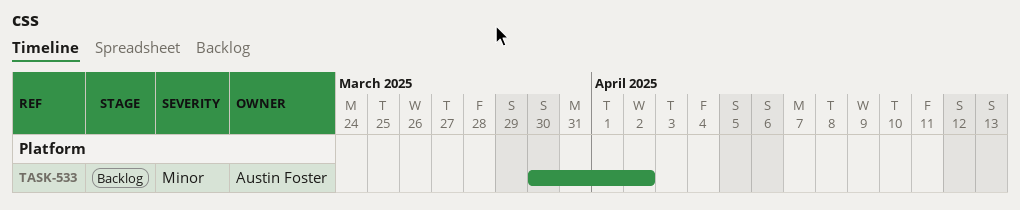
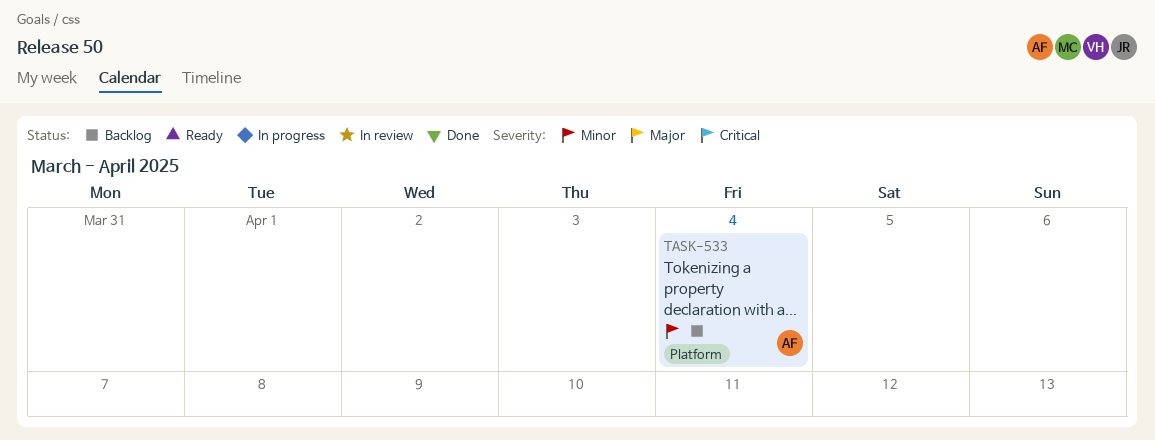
TASK-533, due: Apr 2 -> Apr 4

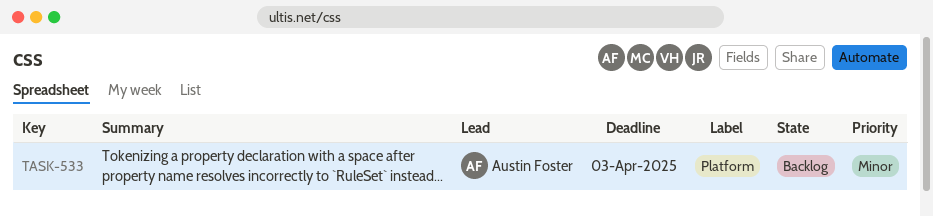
TASK-533, due: Apr 4 -> Apr 3

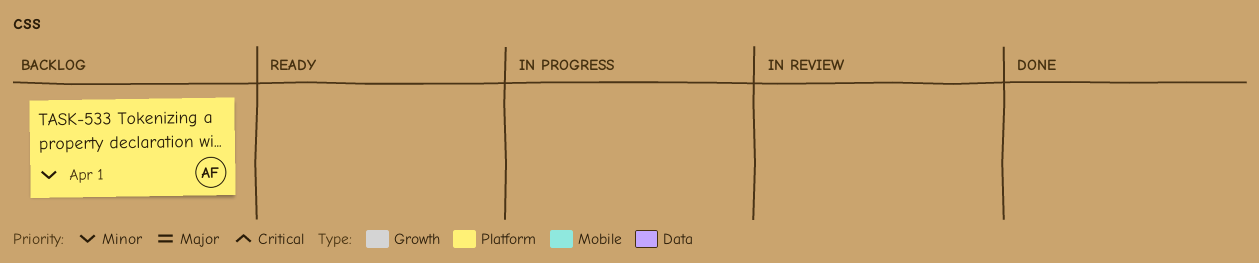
TASK-533, due: Apr 3 -> Apr 1

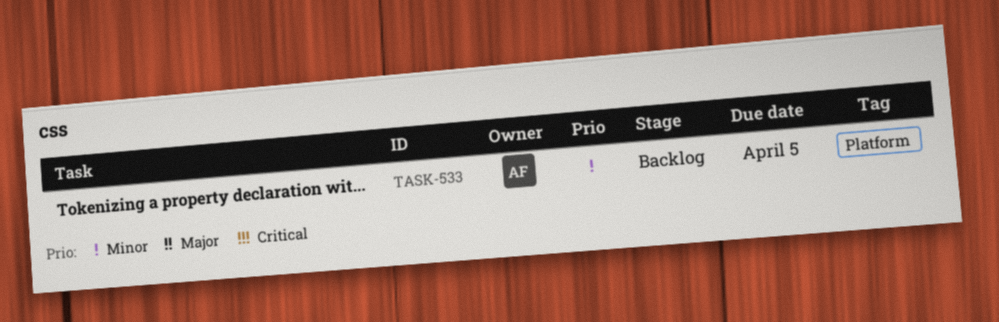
TASK-533, due: Apr 1 -> Apr 5

